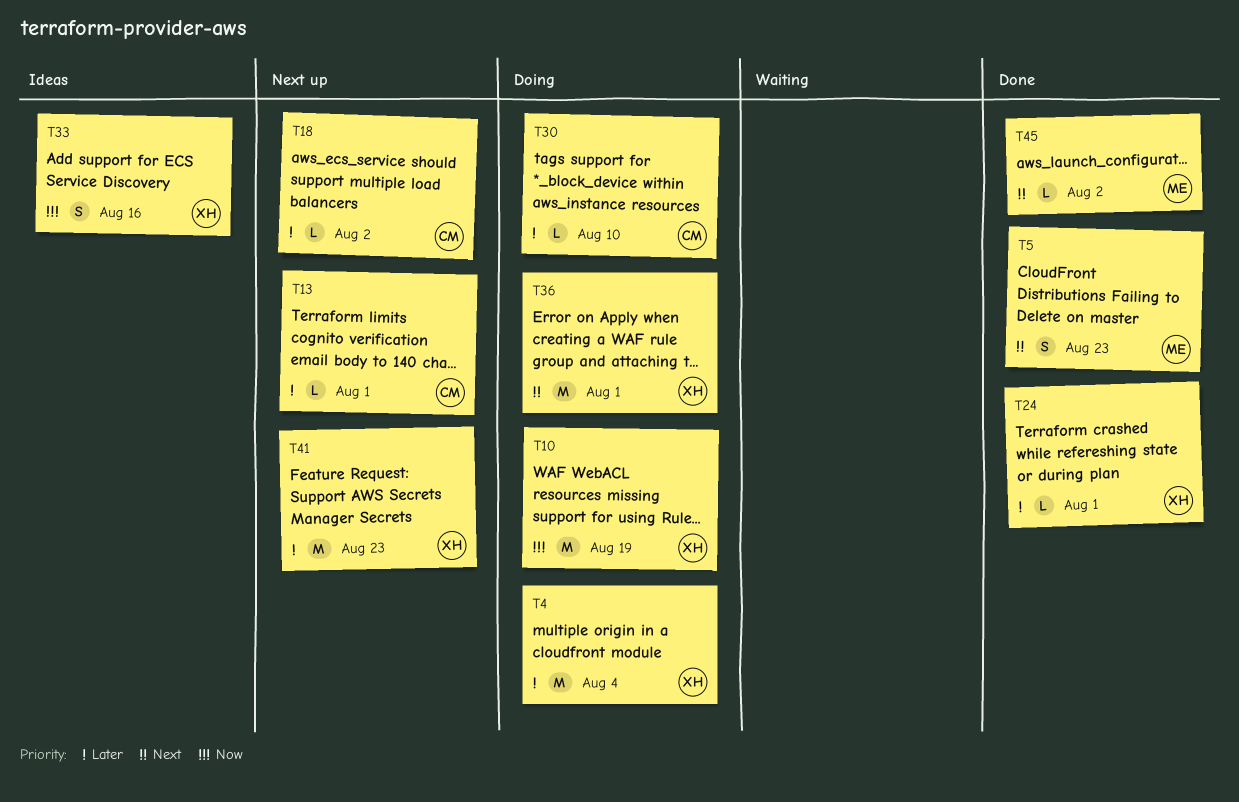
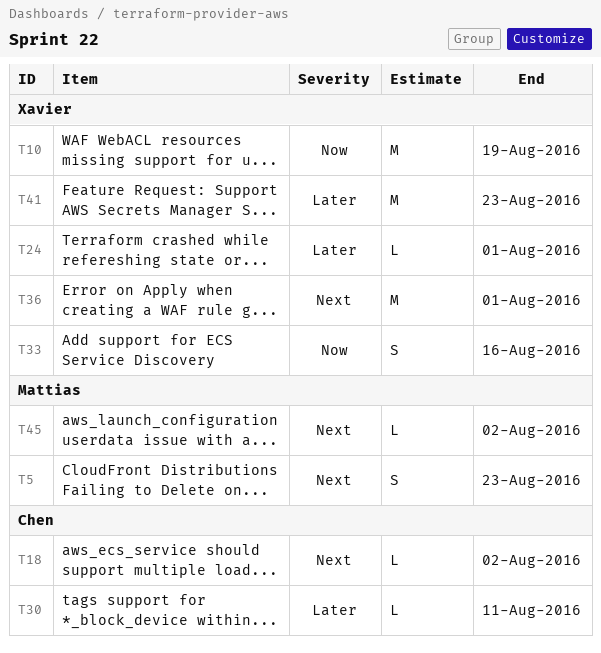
T4: present -> none
T13: present -> none
T18, priority: Later -> Next
T30, due: Aug 10 -> Aug 11

